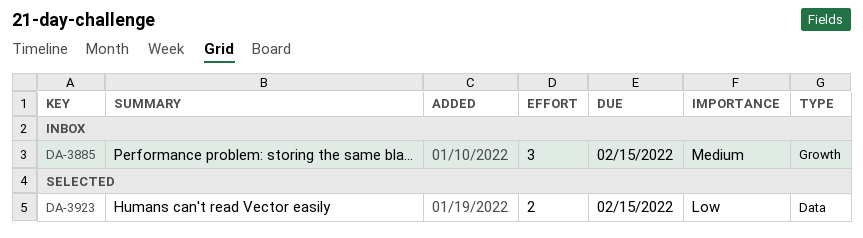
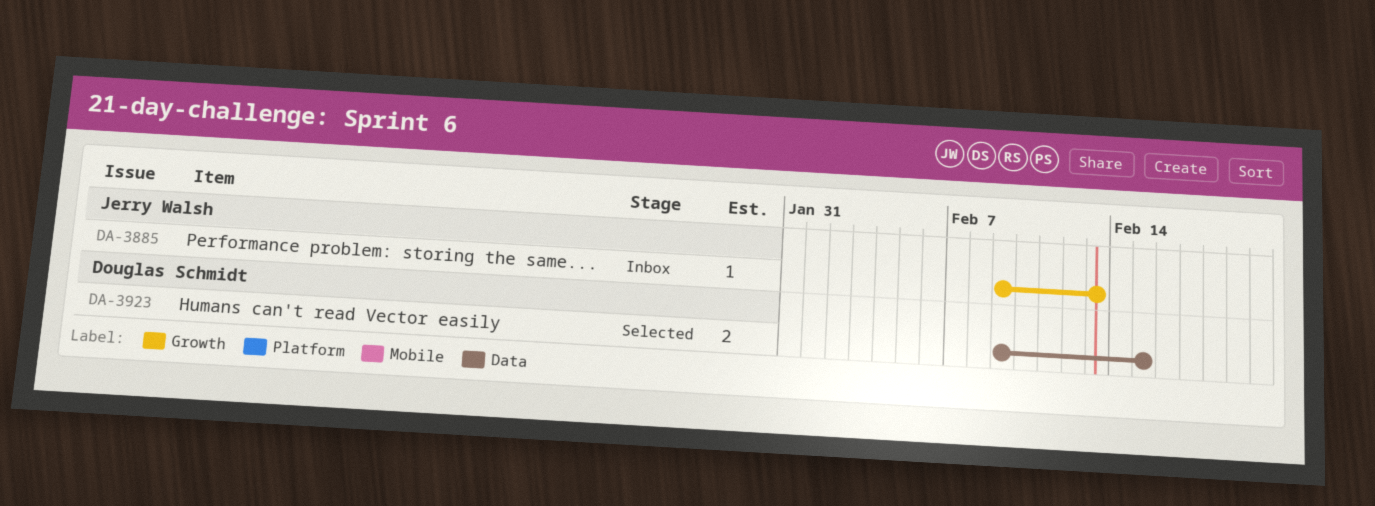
DA-3885, estimate: 3 -> 1
DA-3885, due: Feb 15 -> Feb 13

